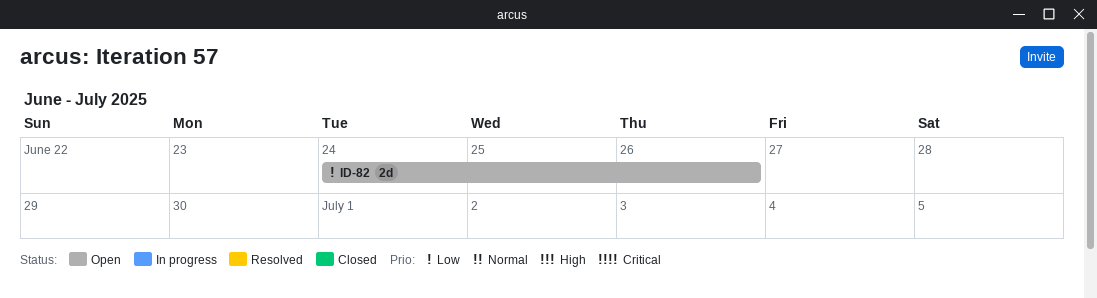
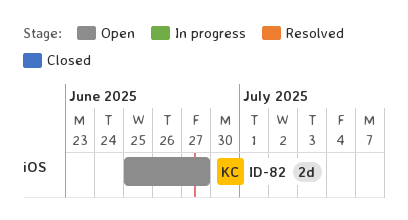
ID-82, start: Jun 24 -> Jun 25
ID-82, due: Jun 26 -> Jun 27

